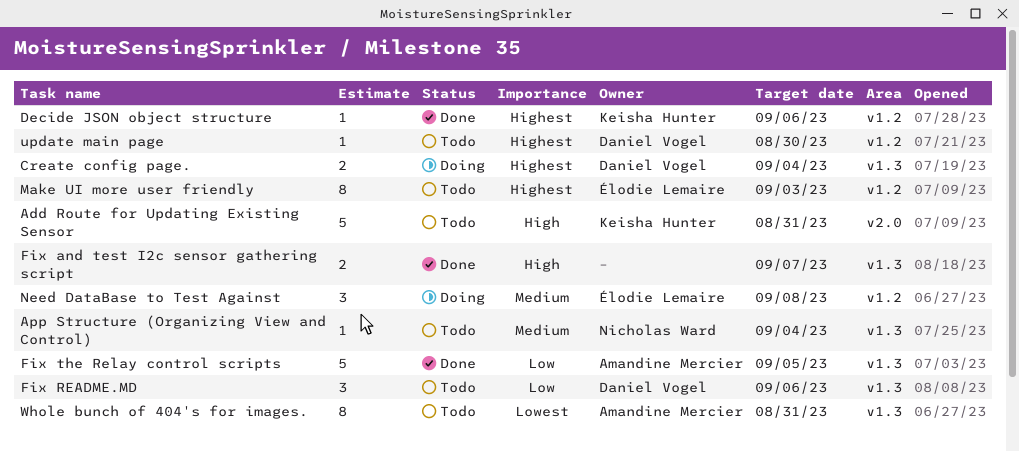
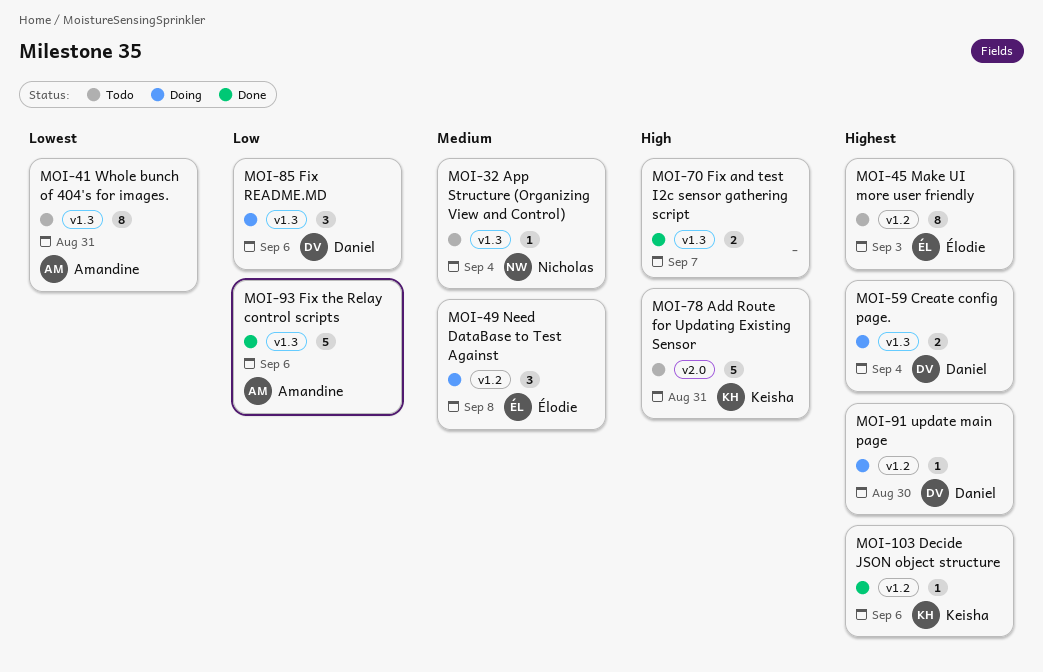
Fix README.MD, status: Todo -> Doing
Fix the Relay control scripts, due: Sep 5 -> Sep 6
update main page, status: Todo -> Doing

